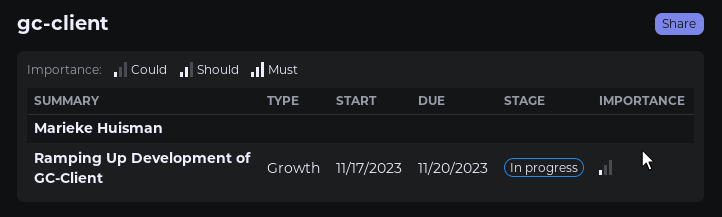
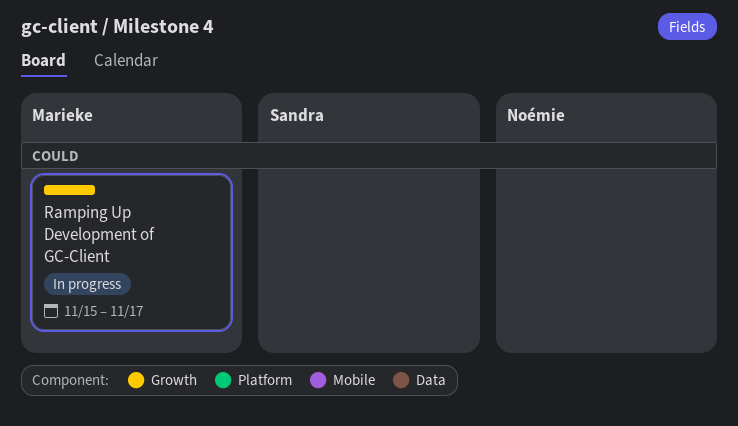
Ramping Up Development of GC-Client, start: Nov 17 -> Nov 15
Ramping Up Development of GC-Client, due: Nov 20 -> Nov 17

